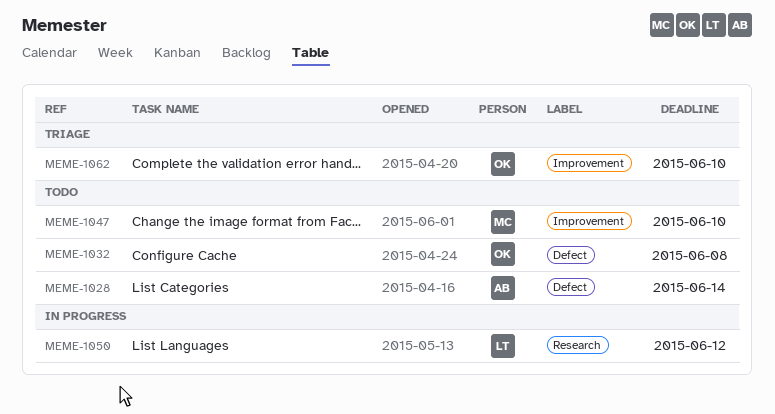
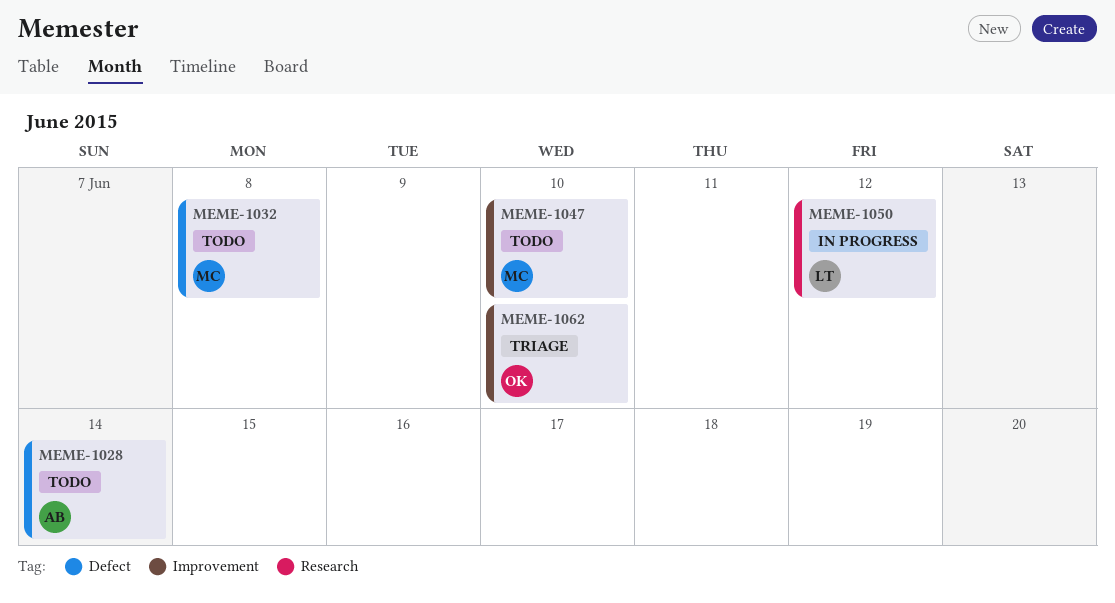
MEME-1032, owner: OK -> MC

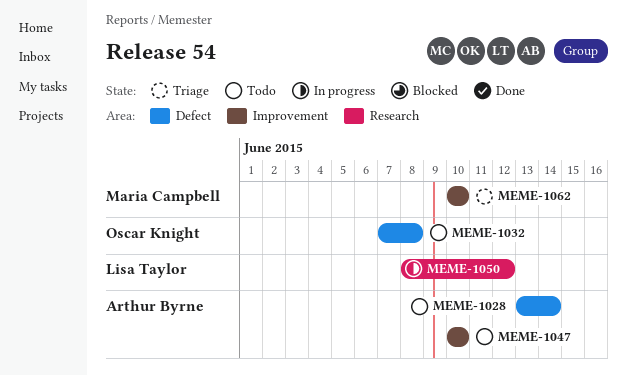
MEME-1032, owner: Maria Campbell -> Oscar Knight
MEME-1047, owner: Maria Campbell -> Arthur Byrne
MEME-1062, owner: Oscar Knight -> Maria Campbell

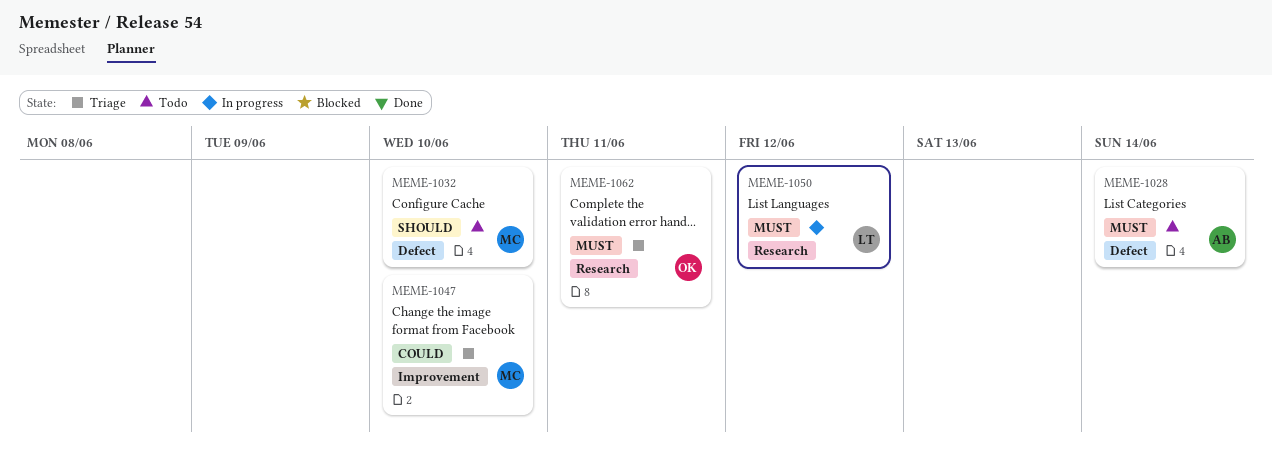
MEME-1032, owner: Oscar Knight -> Maria Campbell
MEME-1032, due: Jun 8 -> Jun 10
MEME-1047, status: Todo -> Triage
MEME-1047, owner: Arthur Byrne -> Maria Campbell
MEME-1062, owner: Maria Campbell -> Oscar Knight
MEME-1062, label: Improvement -> Research
MEME-1062, due: Jun 10 -> Jun 11

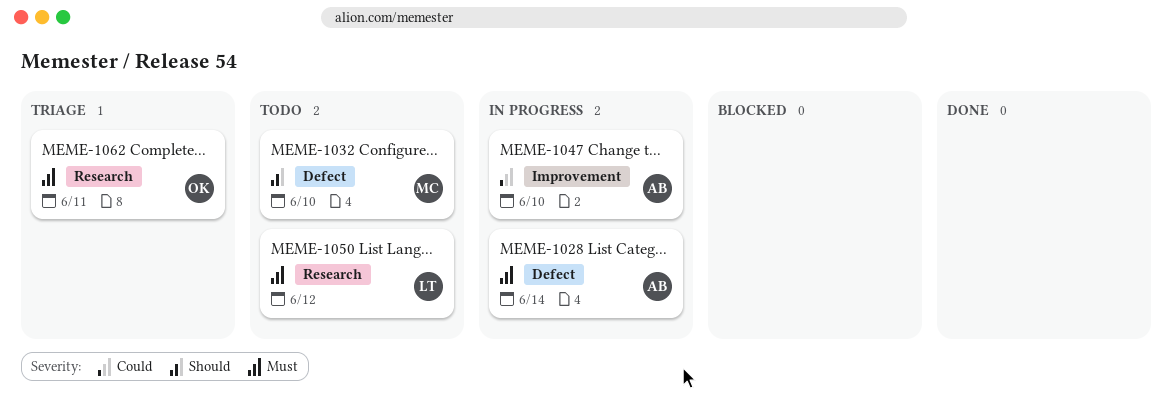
MEME-1028, status: Todo -> In progress
MEME-1047, status: Triage -> In progress
MEME-1047, owner: MC -> AB
MEME-1050, status: In progress -> Todo

